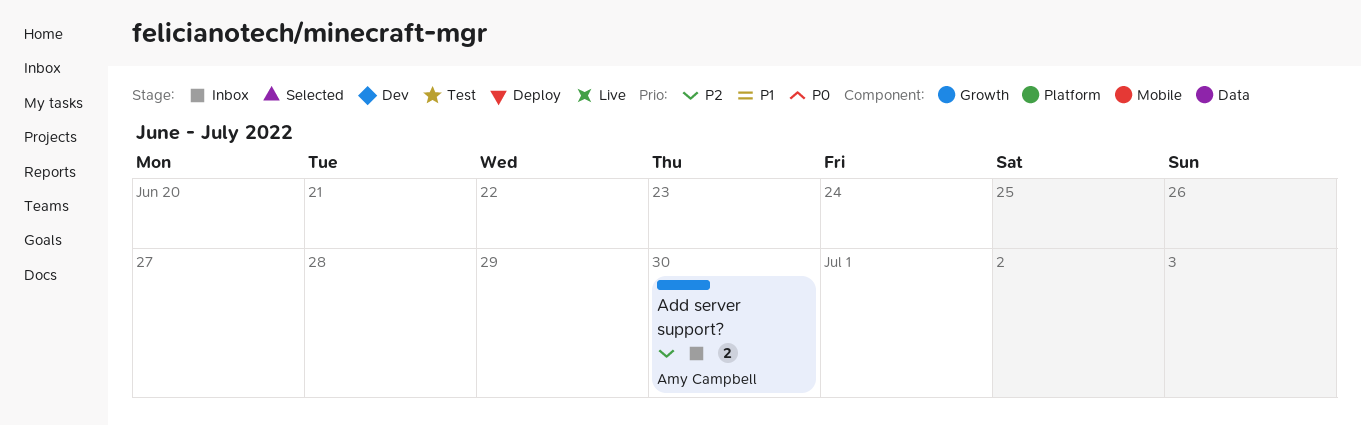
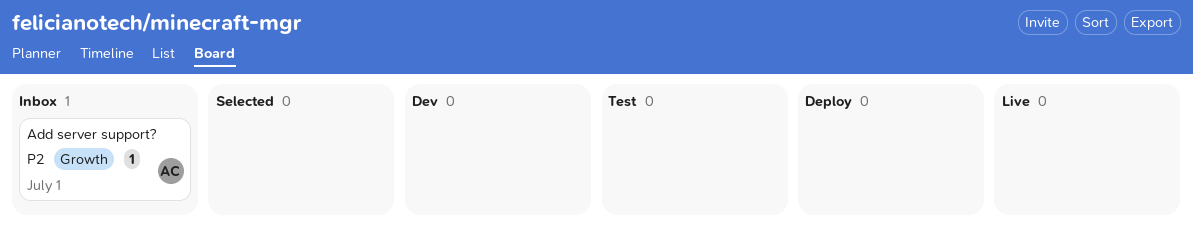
Add server support?, estimate: 2 -> 1
Add server support?, due: Jun 30 -> Jul 1

